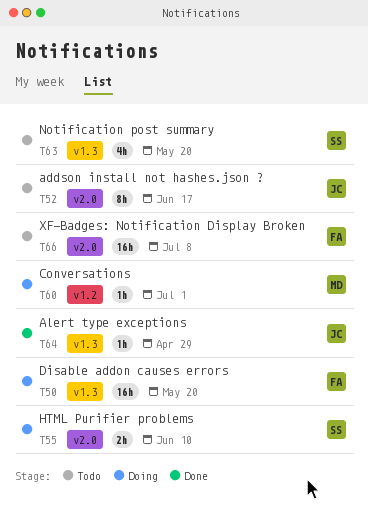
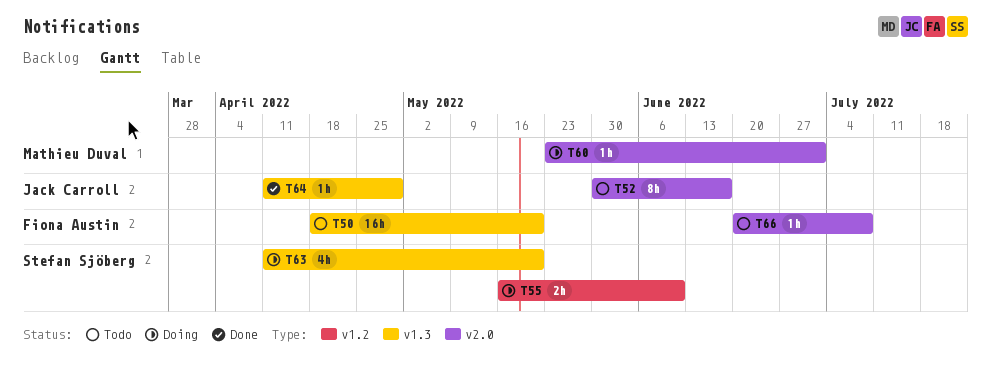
T50, status: Doing -> Todo
T55, label: v2.0 -> v1.2
T60, label: v1.2 -> v2.0
T63, status: Todo -> Doing
T66, estimate: 16h -> 1h

